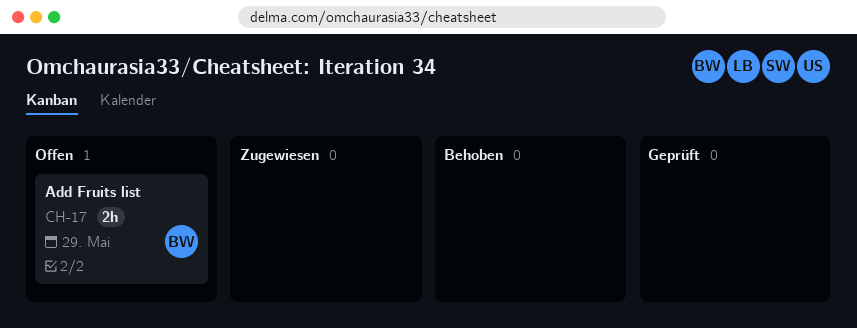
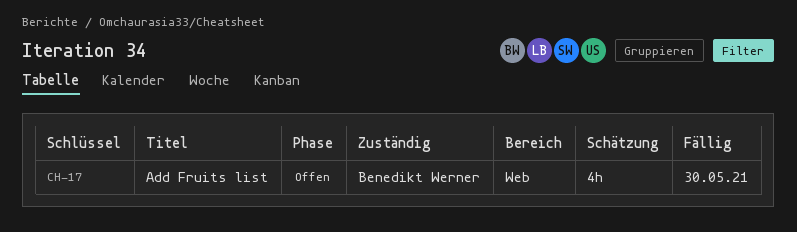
CH-17, estimate: 2h -> 4h
CH-17, due: May 29 -> May 30

